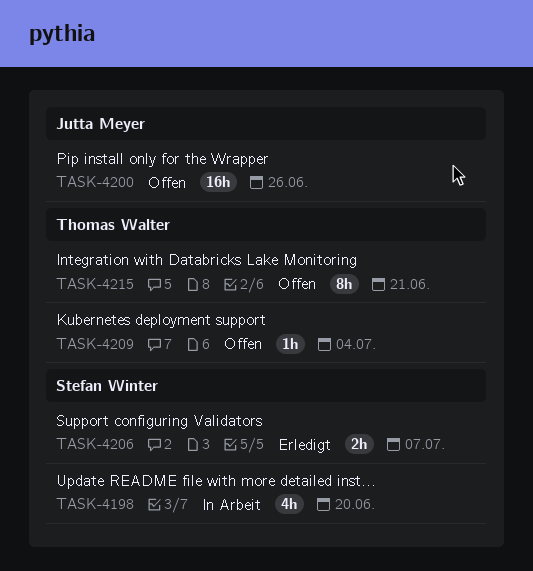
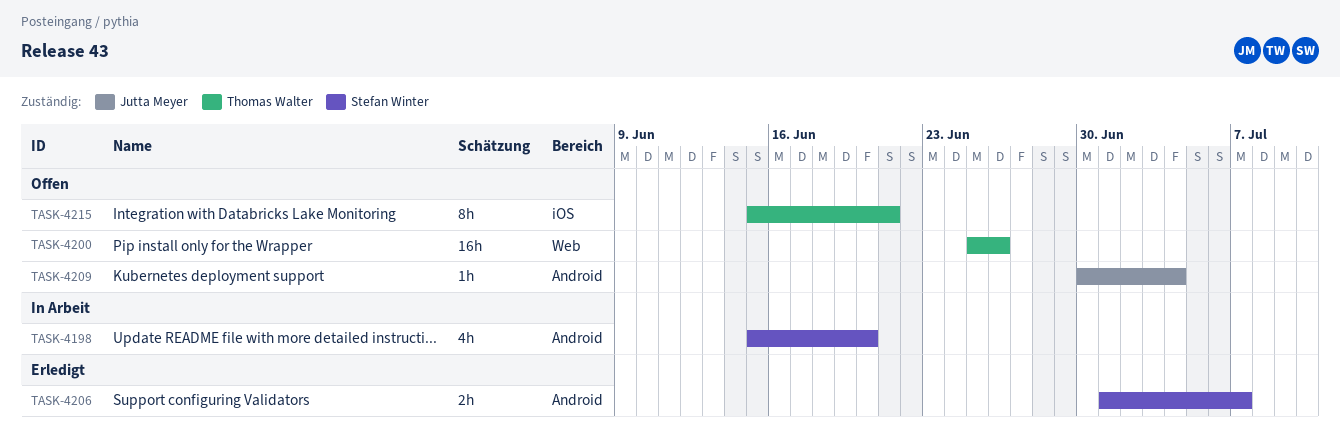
TASK-4200, owner: Jutta Meyer -> Thomas Walter
TASK-4209, owner: Thomas Walter -> Jutta Meyer

